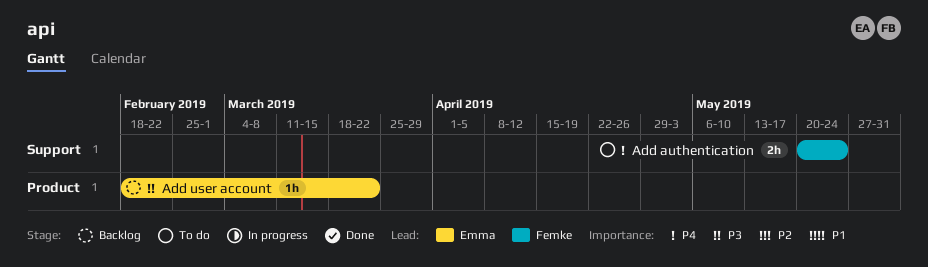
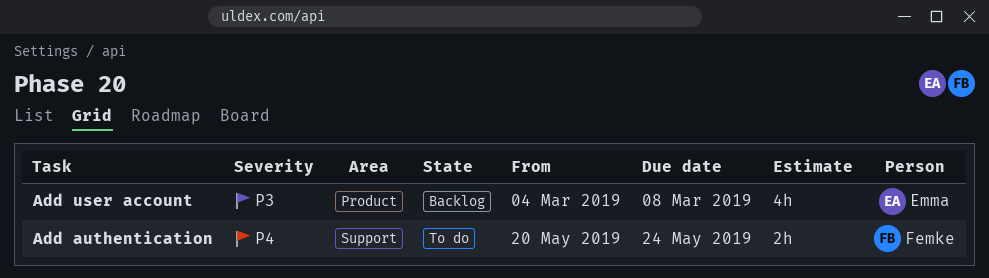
Add user account, estimate: 1h -> 4h
Add user account, start: Feb 18 -> Mar 4
Add user account, due: Mar 22 -> Mar 8

